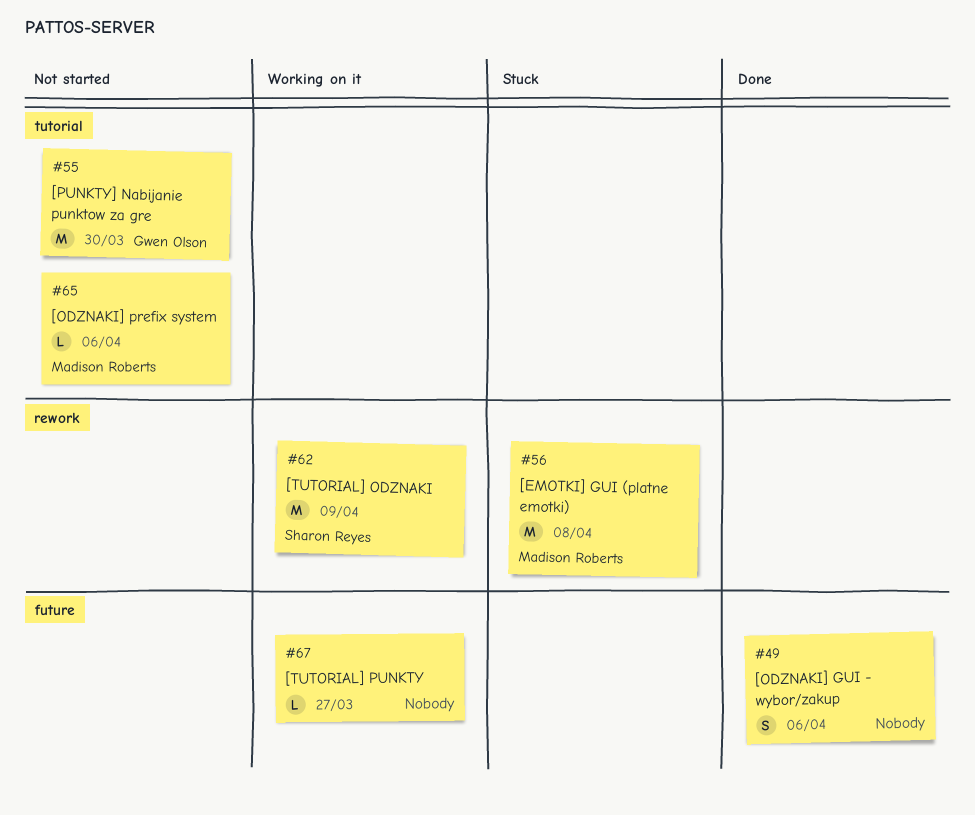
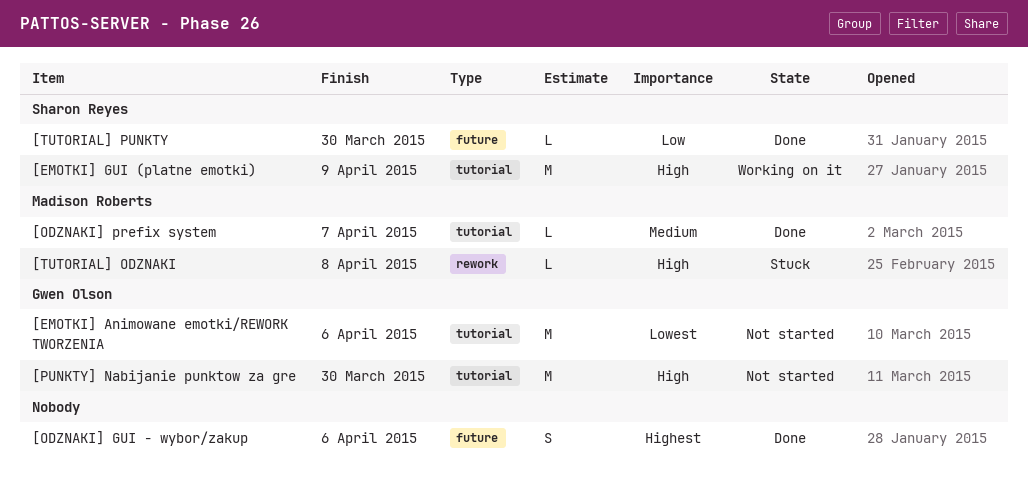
[EMOTKI] Animowane emotki/REWORK TWORZENIA: none -> present
[EMOTKI] GUI (platne emotki), status: Stuck -> Working on it
[EMOTKI] GUI (platne emotki), owner: Madison Roberts -> Sharon Reyes
[EMOTKI] GUI (platne emotki), label: rework -> tutorial
[EMOTKI] GUI (platne emotki), due: Apr 8 -> Apr 9
[ODZNAKI] prefix system, status: Not started -> Done
[ODZNAKI] prefix system, due: Apr 6 -> Apr 7
[TUTORIAL] ODZNAKI, status: Working on it -> Stuck
[TUTORIAL] ODZNAKI, owner: Sharon Reyes -> Madison Roberts
[TUTORIAL] ODZNAKI, estimate: M -> L
[TUTORIAL] ODZNAKI, due: Apr 9 -> Apr 8
[TUTORIAL] PUNKTY, status: Working on it -> Done
[TUTORIAL] PUNKTY, owner: none -> Sharon Reyes
[TUTORIAL] PUNKTY, due: Mar 27 -> Mar 30

